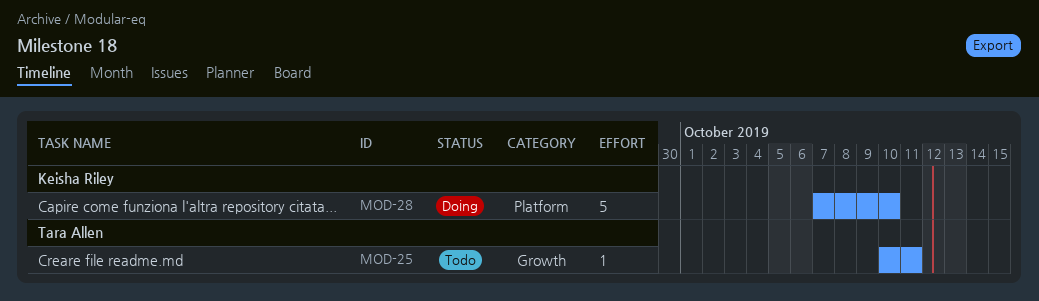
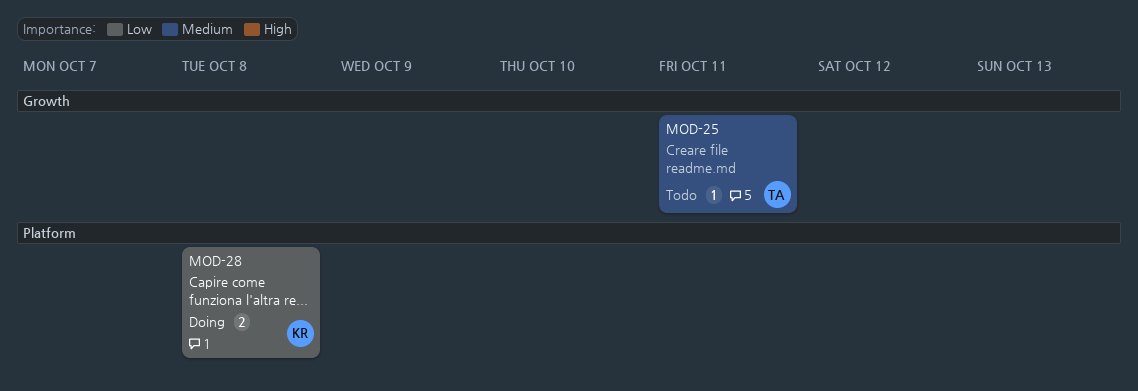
MOD-28, estimate: 5 -> 2
MOD-28, due: Oct 10 -> Oct 8

